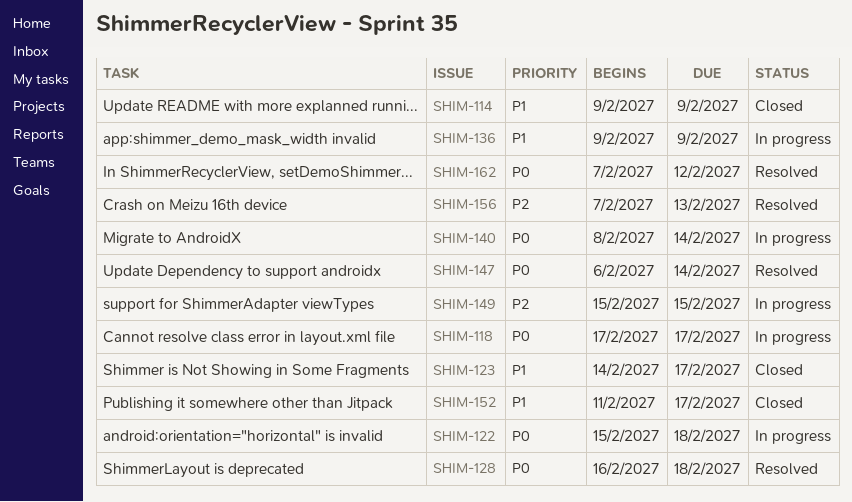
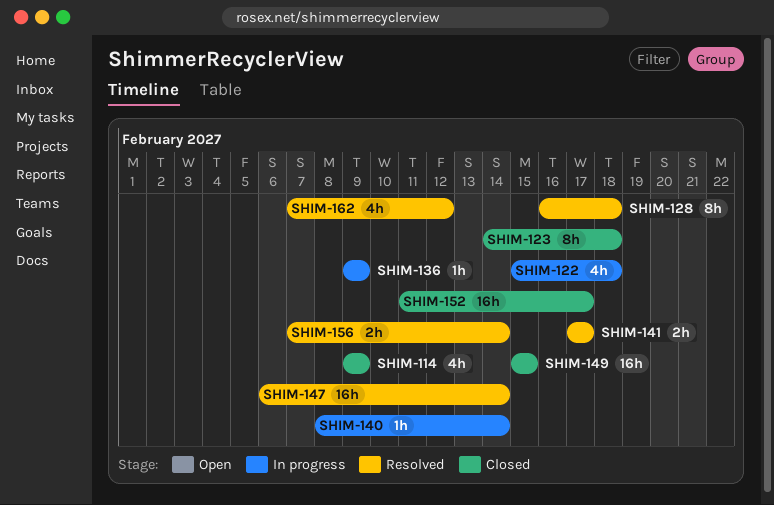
SHIM-118: present -> none
SHIM-123, due: Feb 17 -> Feb 18
SHIM-141: none -> present
SHIM-149, status: In progress -> Closed
SHIM-156, due: Feb 13 -> Feb 14

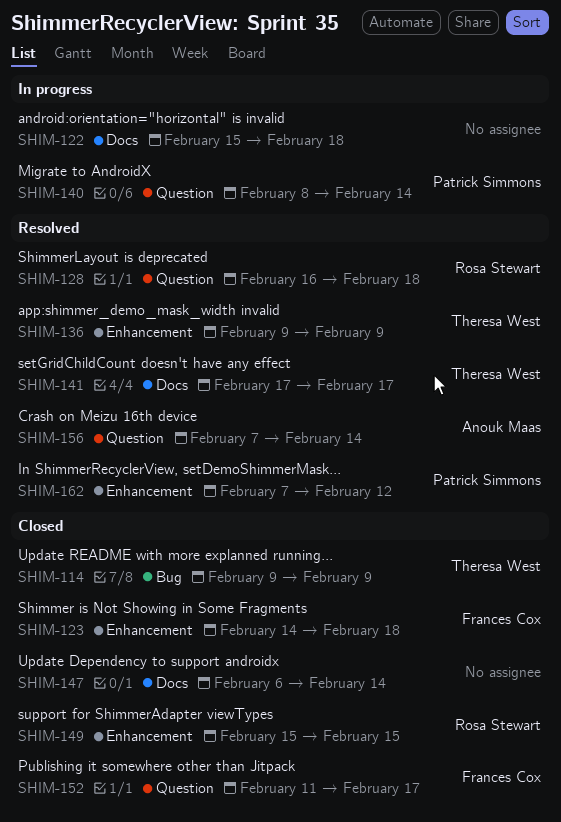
SHIM-136, status: In progress -> Resolved
SHIM-147, status: Resolved -> Closed

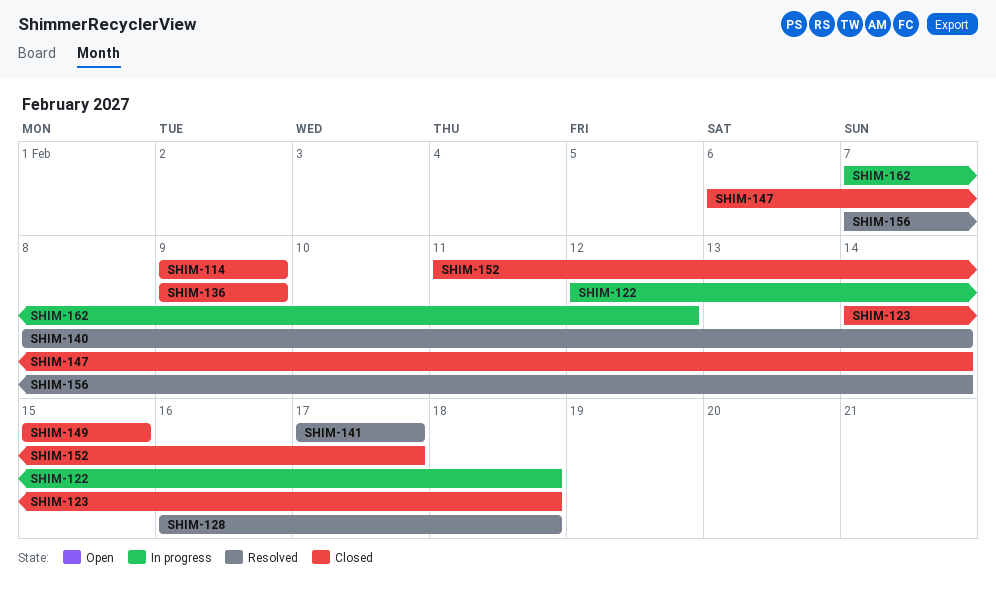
SHIM-122, start: Feb 15 -> Feb 12
SHIM-136, status: Resolved -> Closed
SHIM-140, status: In progress -> Resolved
SHIM-162, status: Resolved -> In progress

